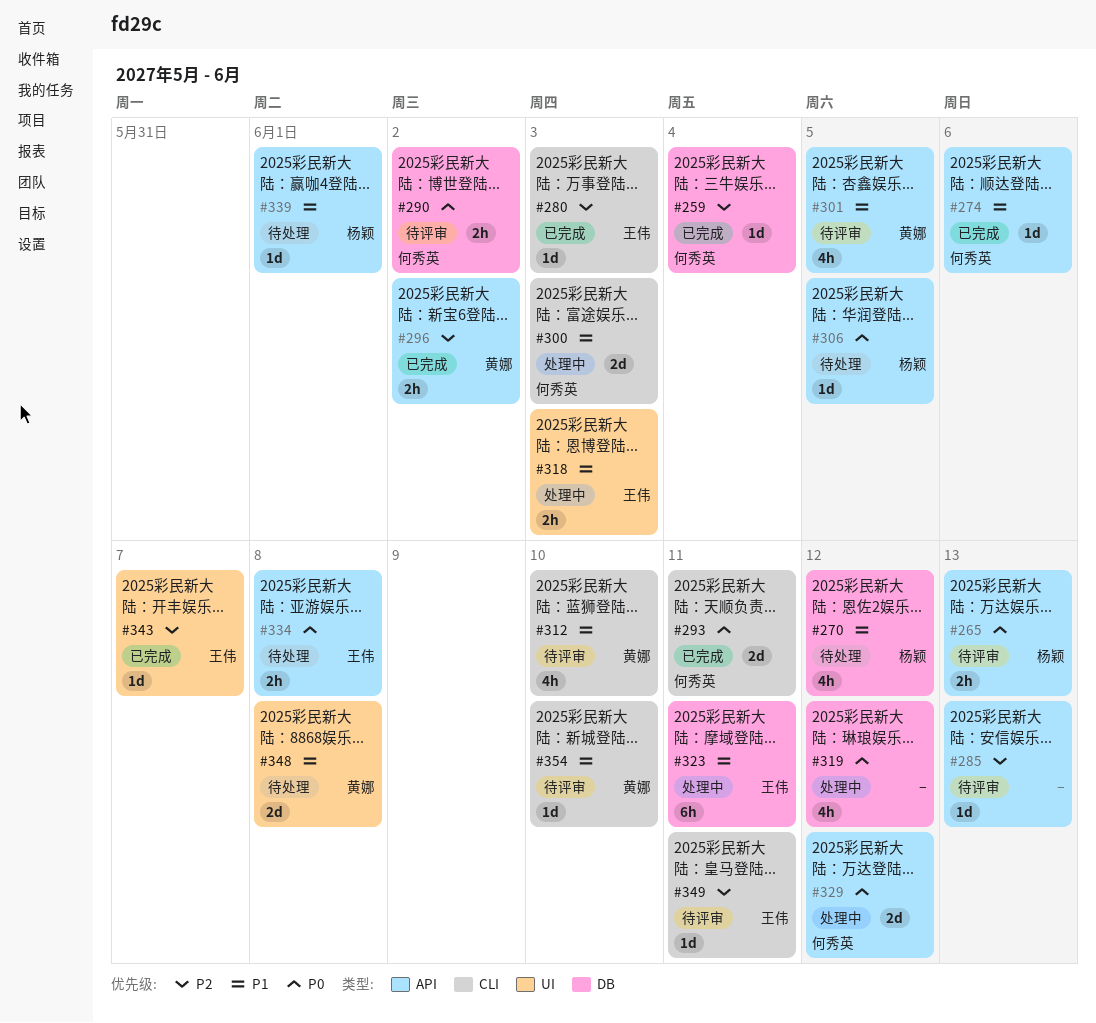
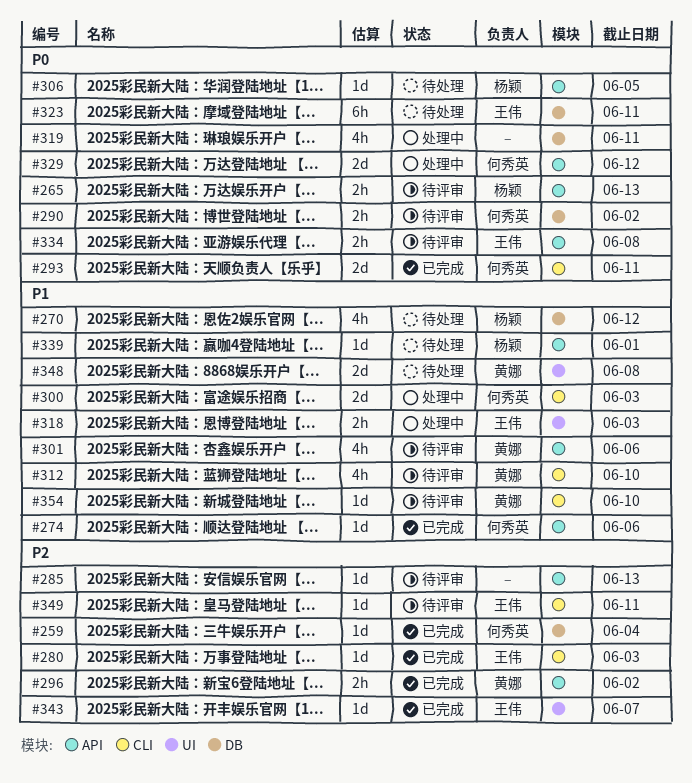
#301, due: Jun 5 -> Jun 6
#319, due: Jun 12 -> Jun 11
#323, status: 处理中 -> 待处理
#323, priority: P1 -> P0
#334, status: 待处理 -> 待评审

